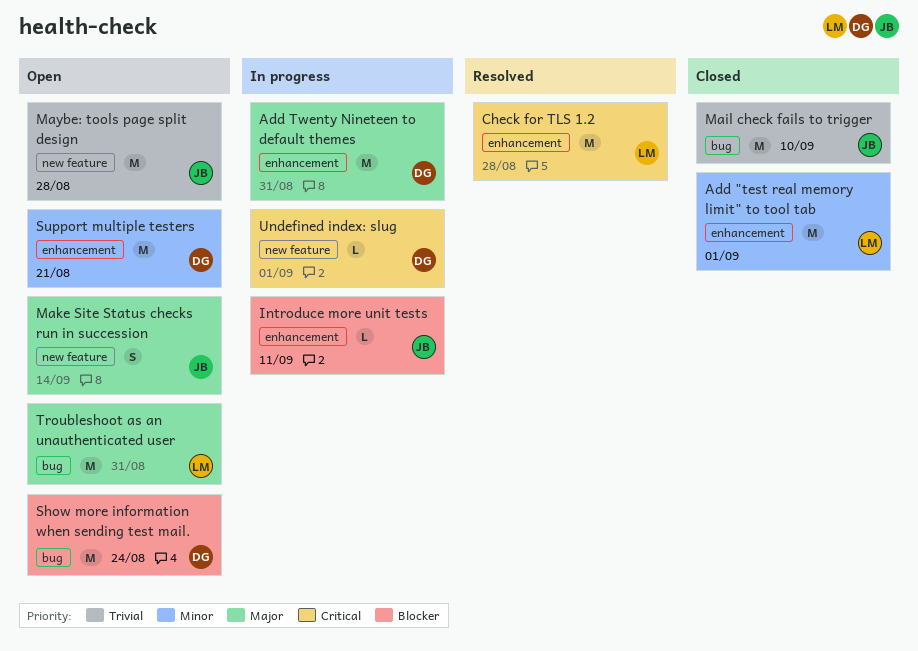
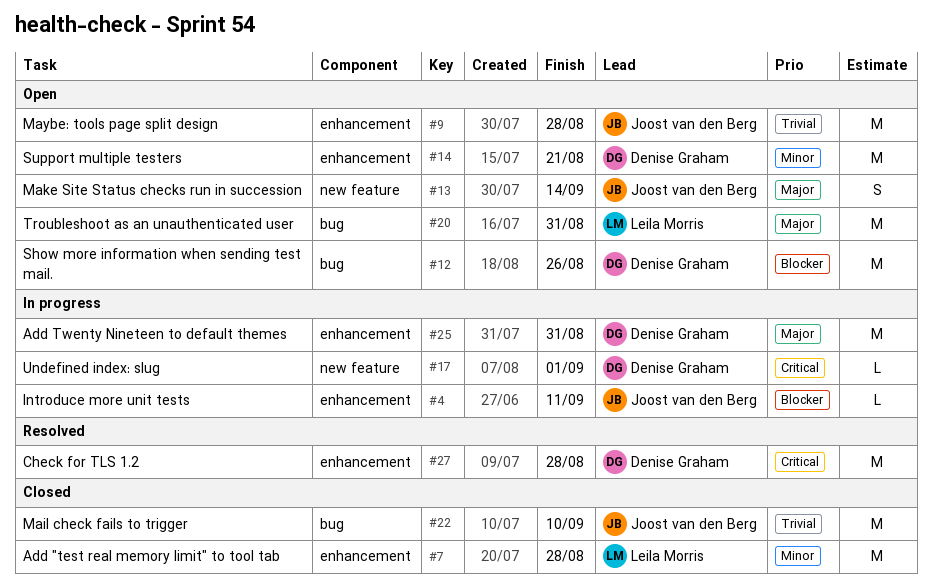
Add "test real memory limit" to tool tab, due: Sep 1 -> Aug 28
Check for TLS 1.2, owner: Leila Morris -> Denise Graham
Maybe: tools page split design, label: new feature -> enhancement
Show more information when sending test mail., due: Aug 24 -> Aug 26

